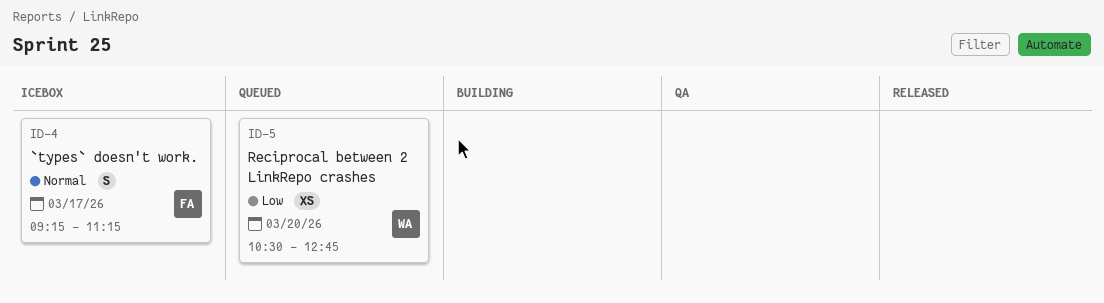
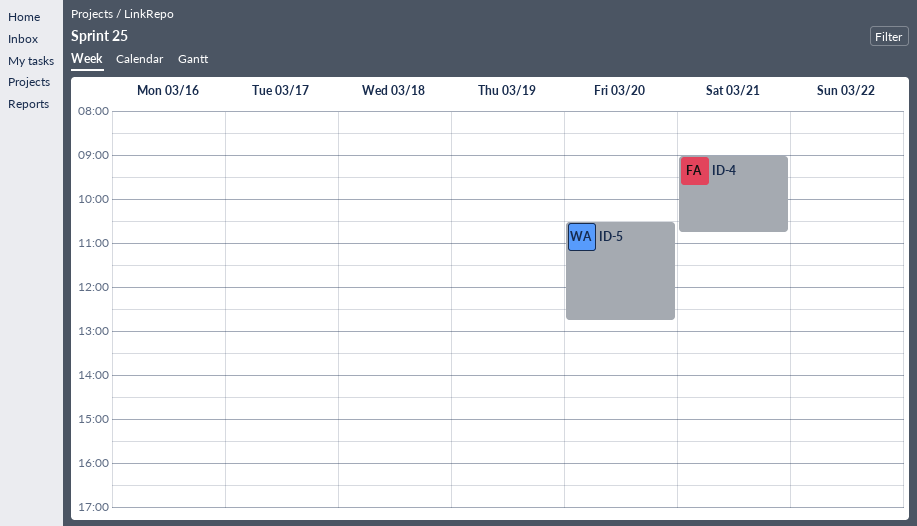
ID-4, day: Mar 17 -> Mar 21
ID-4, begins: 09:15 -> 09:00
ID-4, ends: 11:15 -> 10:45

